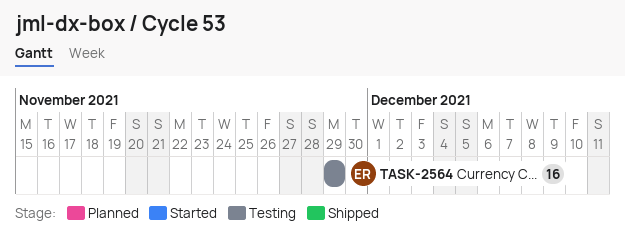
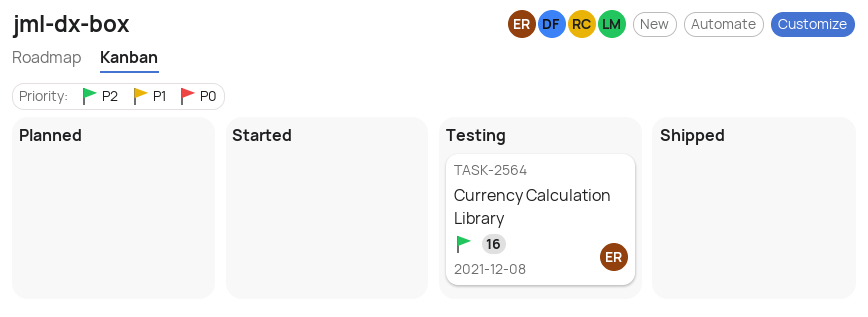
TASK-2564, due: Nov 29 -> Dec 8

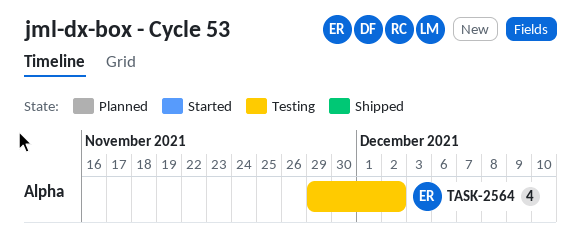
TASK-2564, estimate: 16 -> 4
TASK-2564, due: Dec 8 -> Dec 2

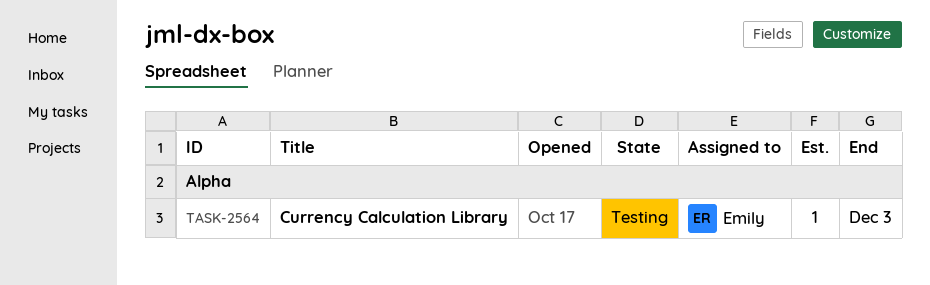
TASK-2564, estimate: 4 -> 1
TASK-2564, due: Dec 2 -> Dec 3

